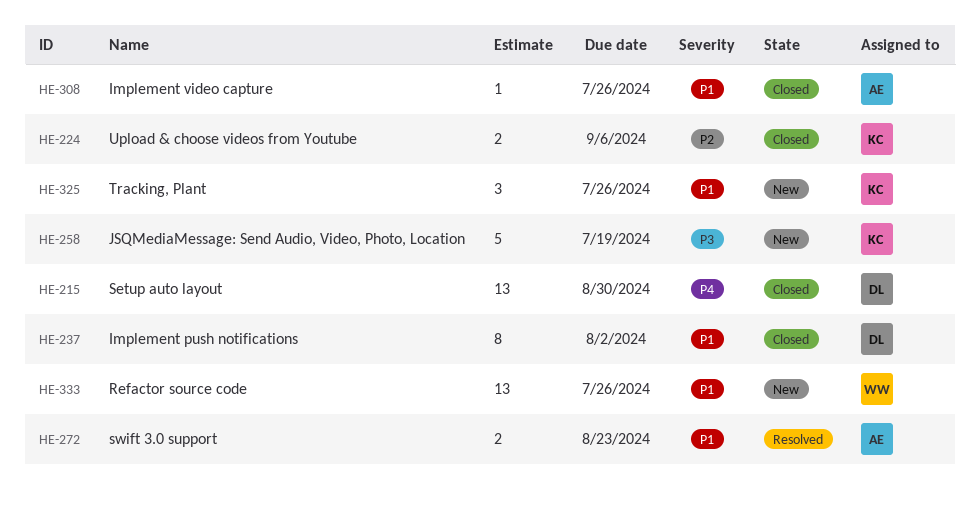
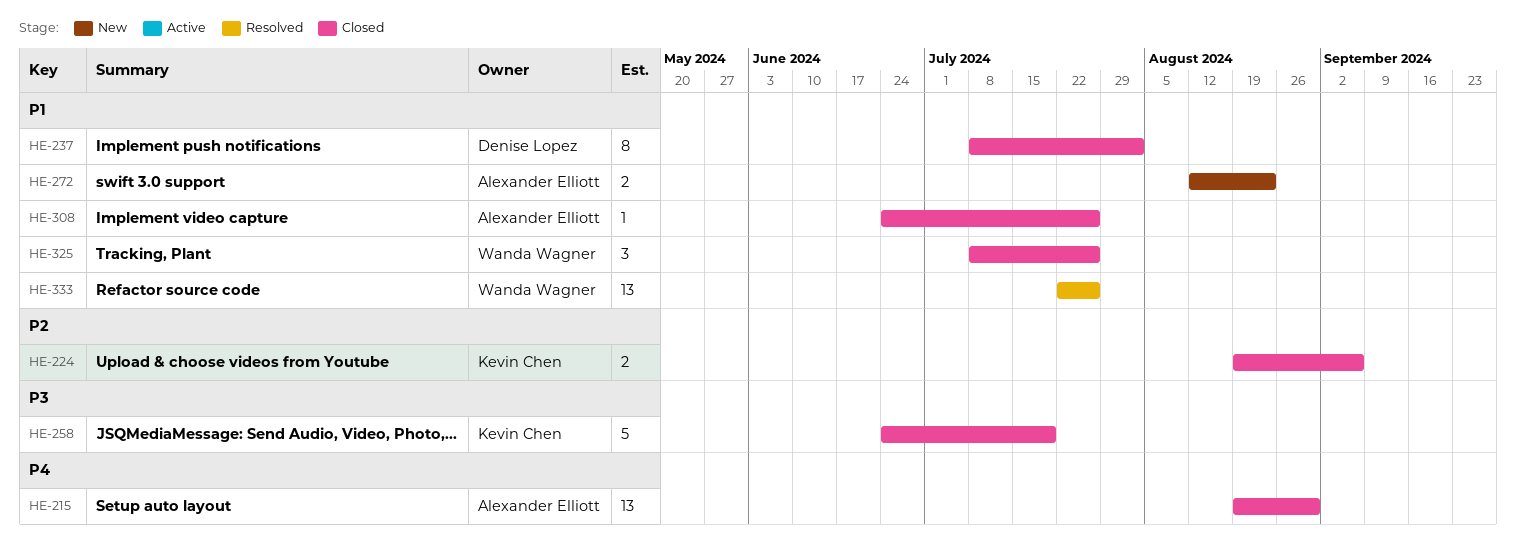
HE-215, owner: Denise Lopez -> Alexander Elliott
HE-258, status: New -> Closed
HE-272, status: Resolved -> New
HE-325, status: New -> Closed
HE-325, owner: Kevin Chen -> Wanda Wagner
HE-333, status: New -> Resolved

